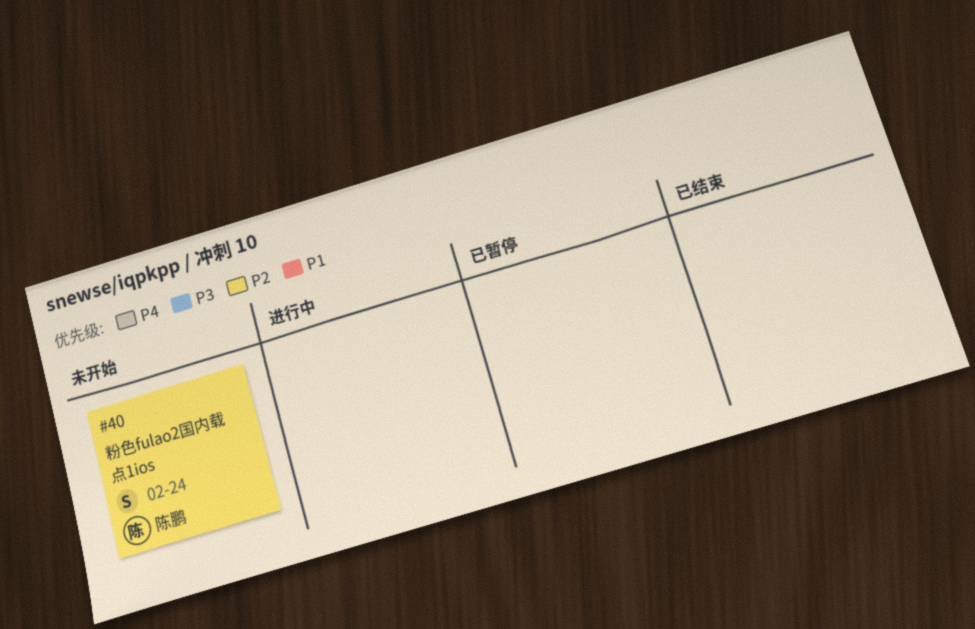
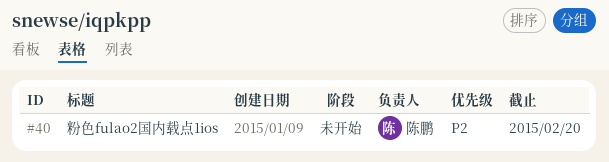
#40, due: Feb 24 -> Feb 20

